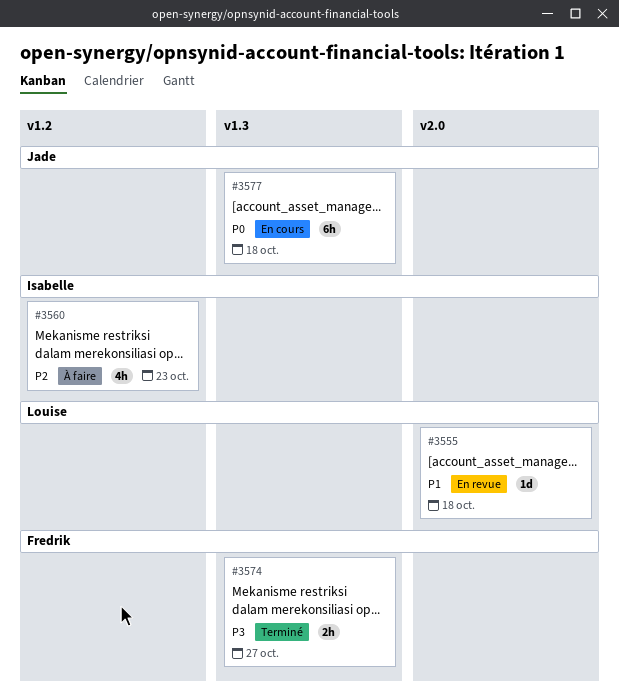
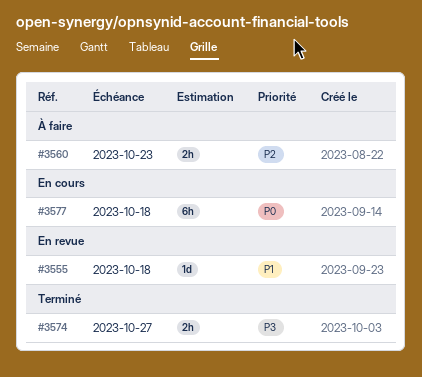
#3560, estimate: 4h -> 2h

